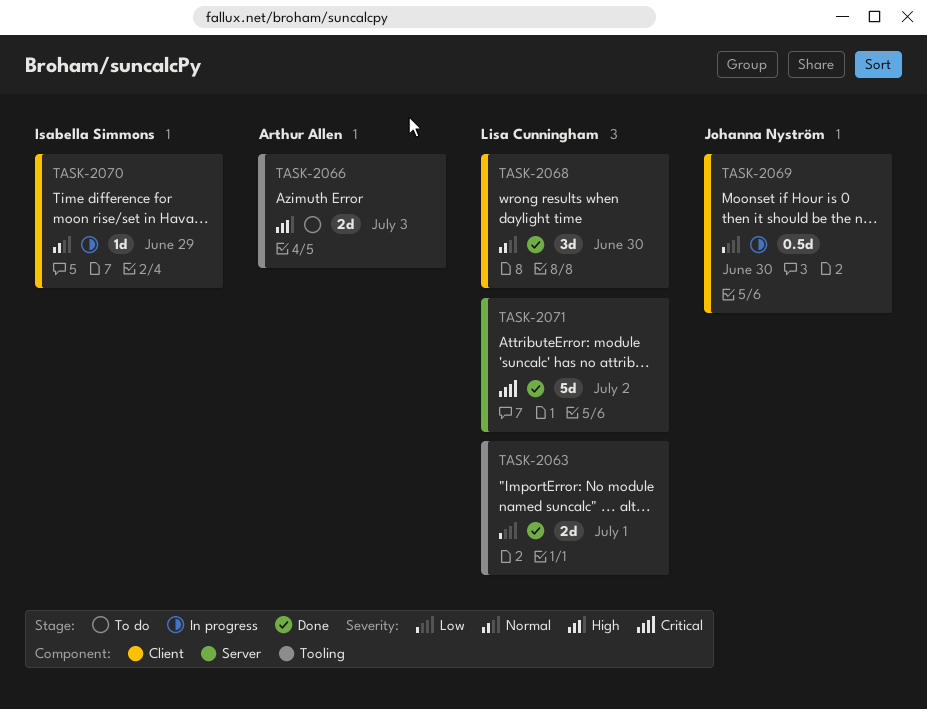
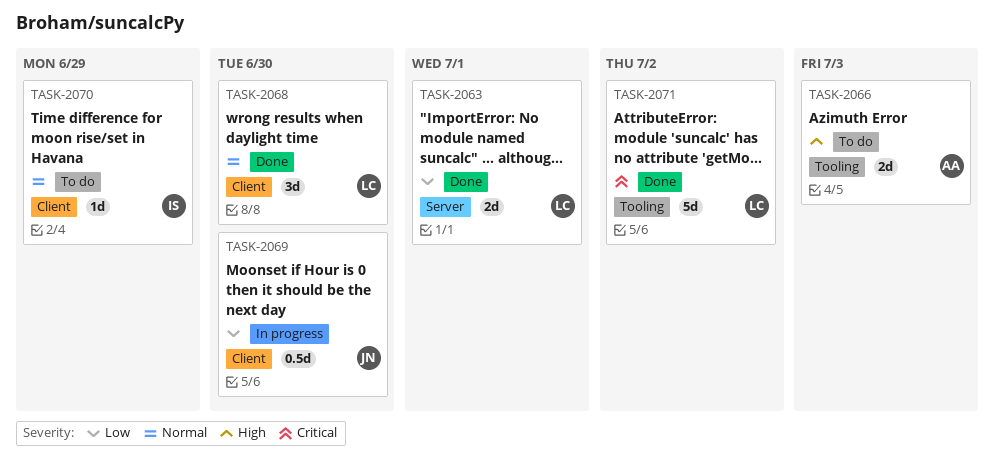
TASK-2063, label: Tooling -> Server
TASK-2070, status: In progress -> To do
TASK-2071, label: Server -> Tooling

